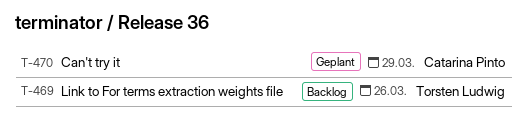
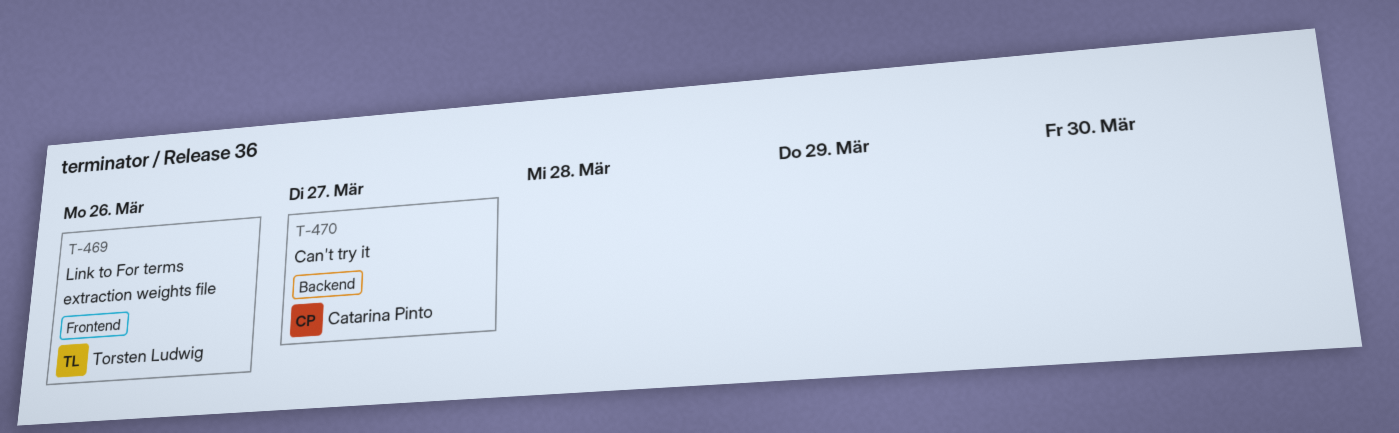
T-470, due: Mar 29 -> Mar 27

